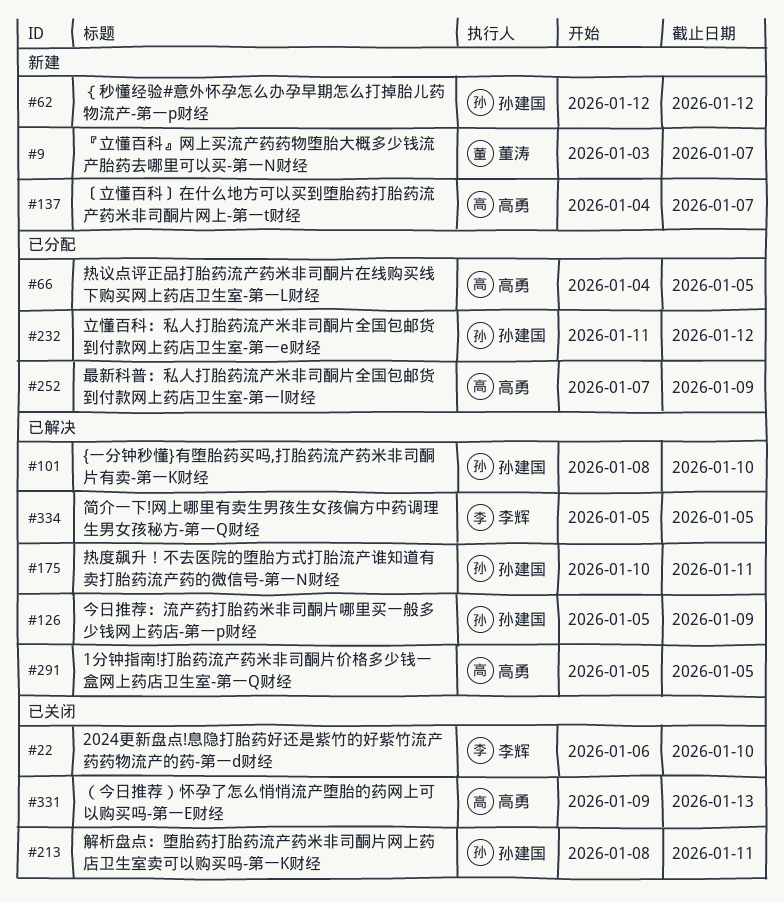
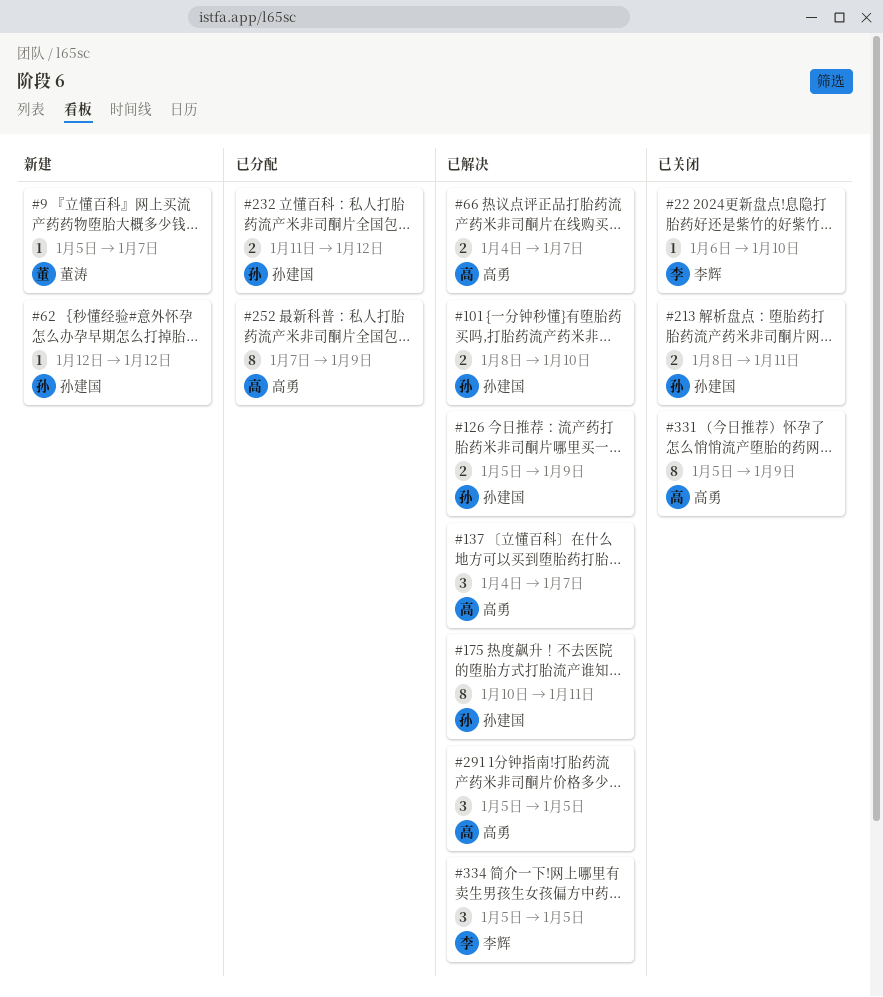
#9, start: Jan 3 -> Jan 5
#66, status: 已分配 -> 已解决
#66, due: Jan 5 -> Jan 7
#137, status: 新建 -> 已解决
#331, start: Jan 9 -> Jan 5
#331, due: Jan 13 -> Jan 9

